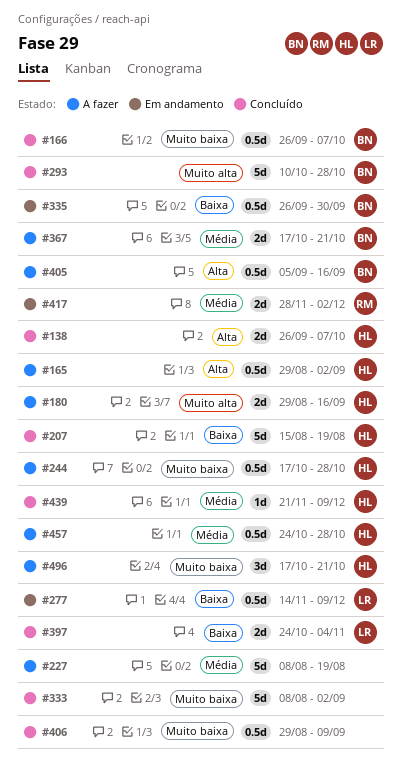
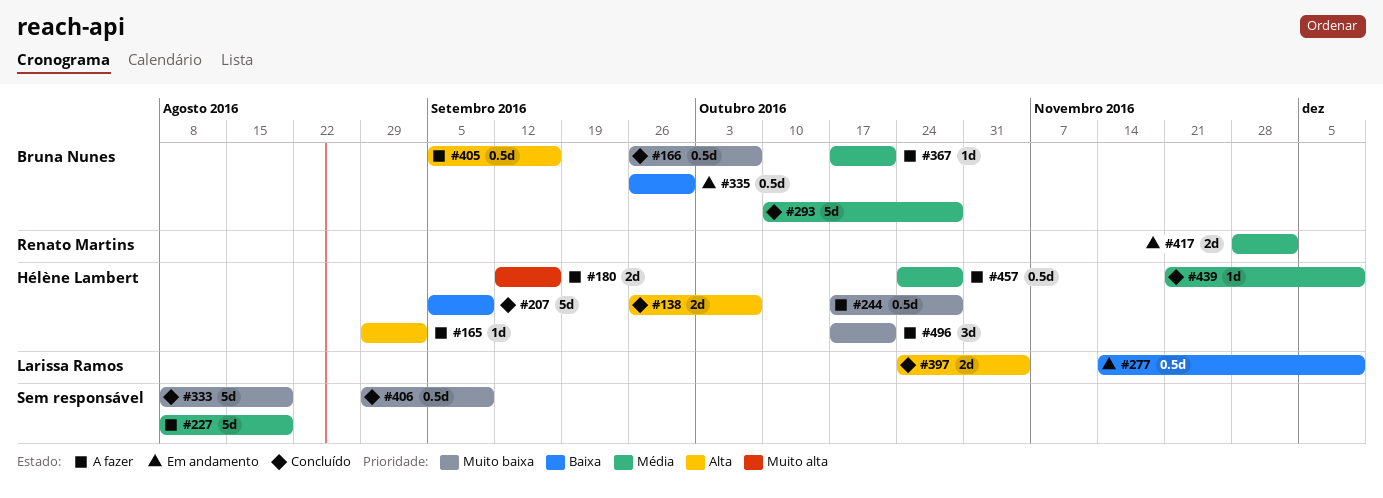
#165, estimate: 0.5d -> 1d
#180, start: Aug 29 -> Sep 12
#207, start: Aug 15 -> Sep 5
#207, due: Aug 19 -> Sep 9
#293, priority: Muito alta -> Média
#333, due: Sep 2 -> Aug 19
#367, estimate: 2d -> 1d
#397, priority: Baixa -> Alta

